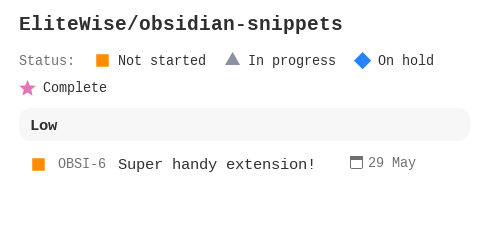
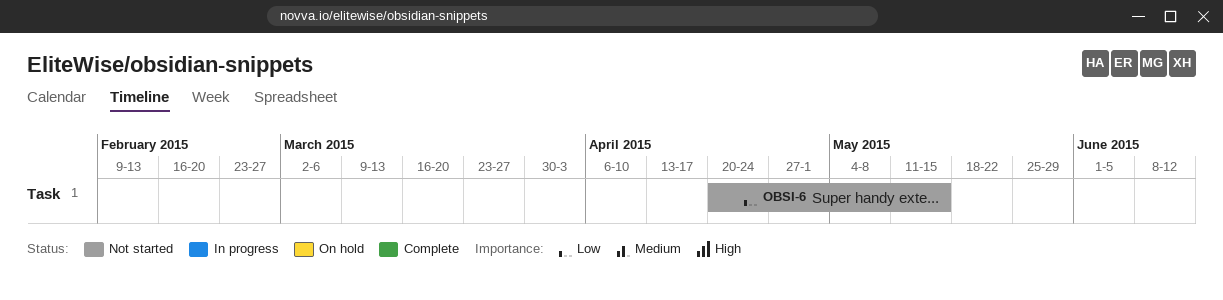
OBSI-6, due: May 29 -> May 15

